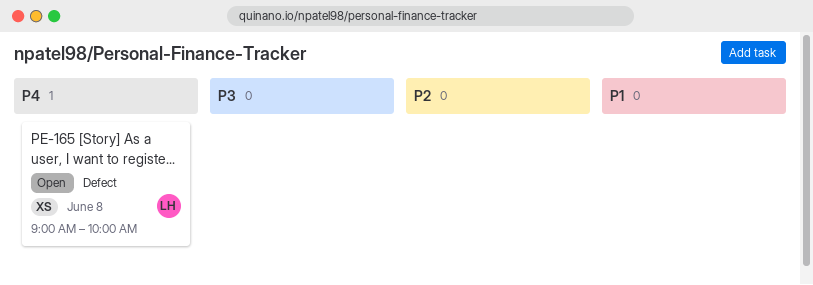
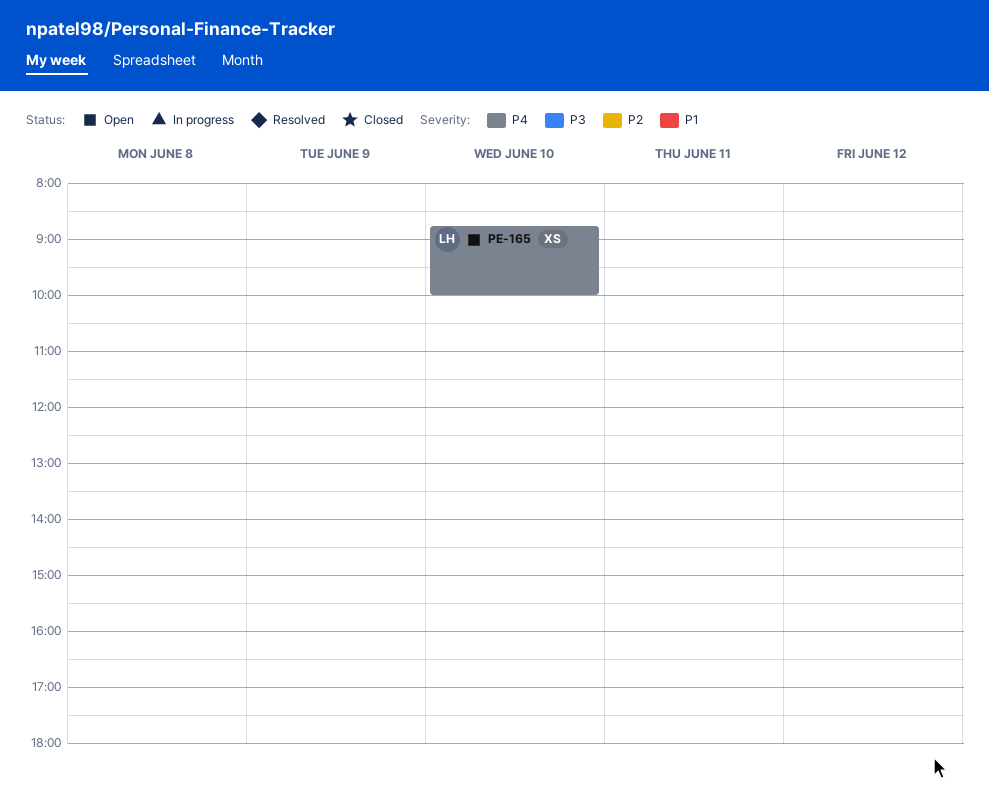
PE-165, day: Jun 8 -> Jun 10
PE-165, begins: 09:00 -> 08:45

